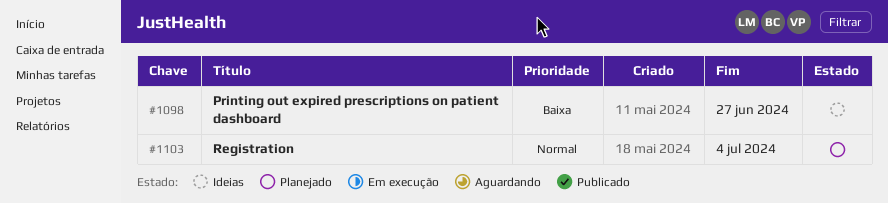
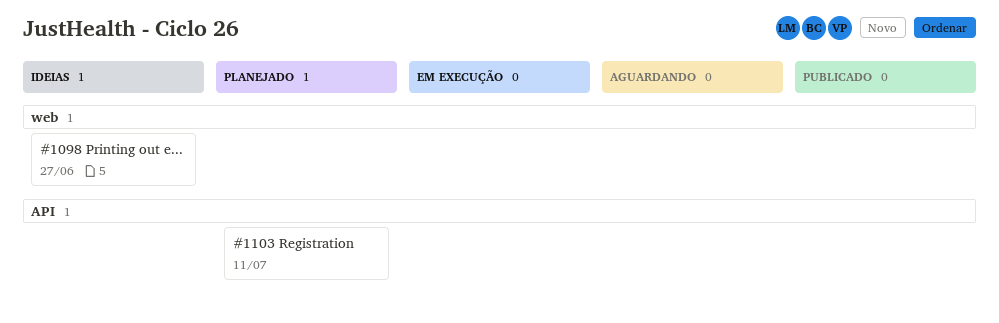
#1103, due: Jul 4 -> Jul 11

